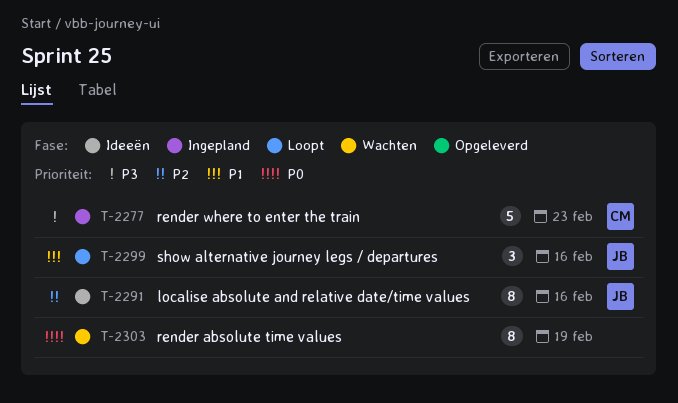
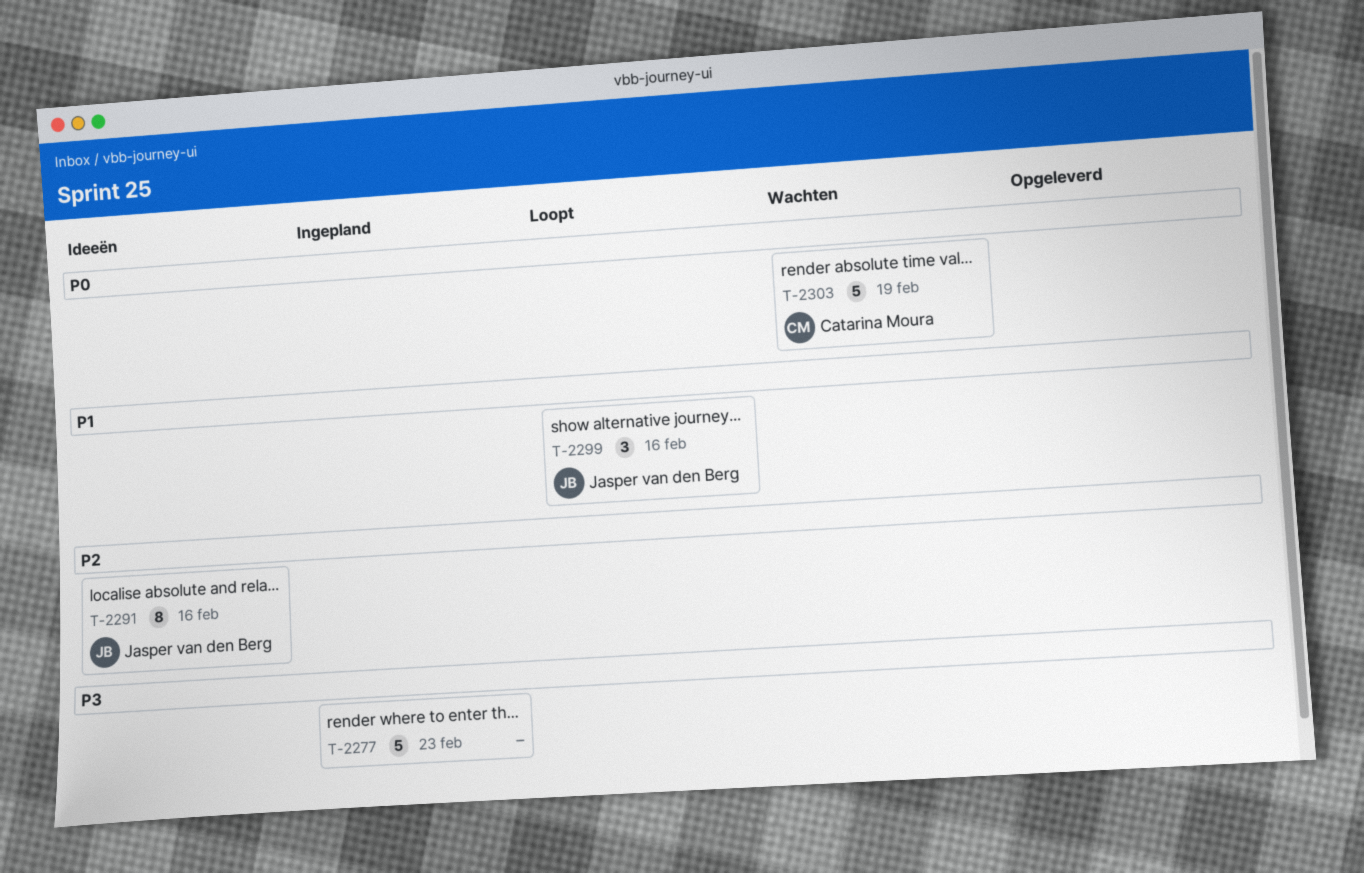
T-2277, owner: Catarina Moura -> none
T-2303, owner: none -> Catarina Moura
T-2303, estimate: 8 -> 5

